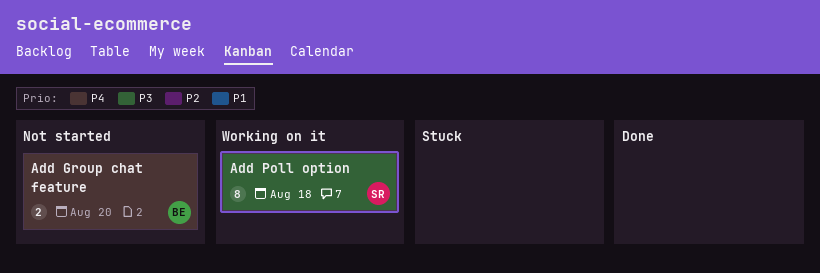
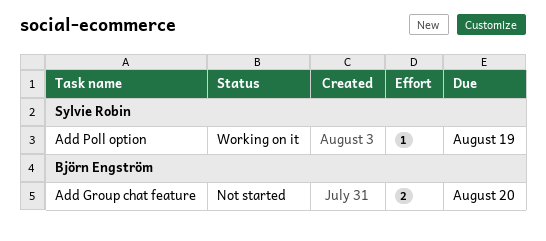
Add Poll option, estimate: 8 -> 1
Add Poll option, due: Aug 18 -> Aug 19

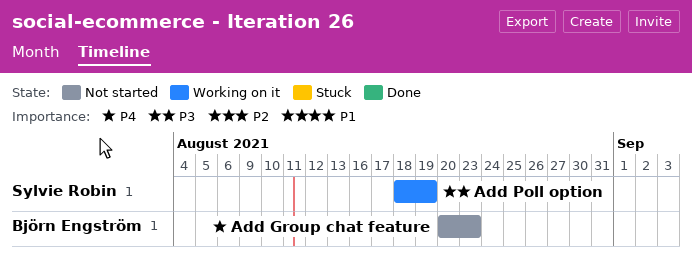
Add Group chat feature, due: Aug 20 -> Aug 23

